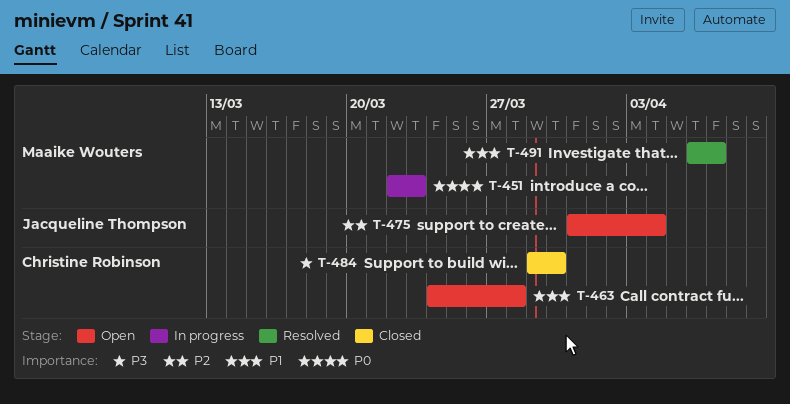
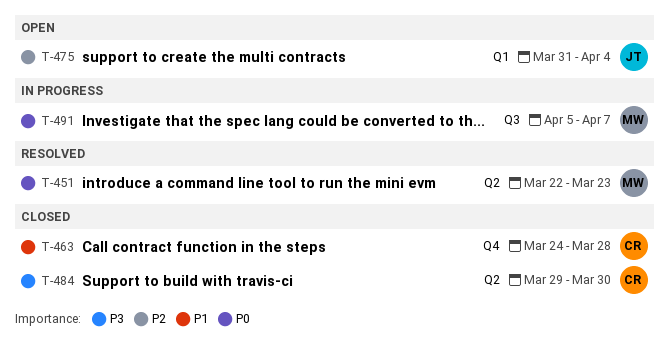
T-451, status: In progress -> Resolved
T-463, status: Open -> Closed
T-491, status: Resolved -> In progress
T-491, priority: P1 -> P0
T-491, start: Apr 6 -> Apr 5

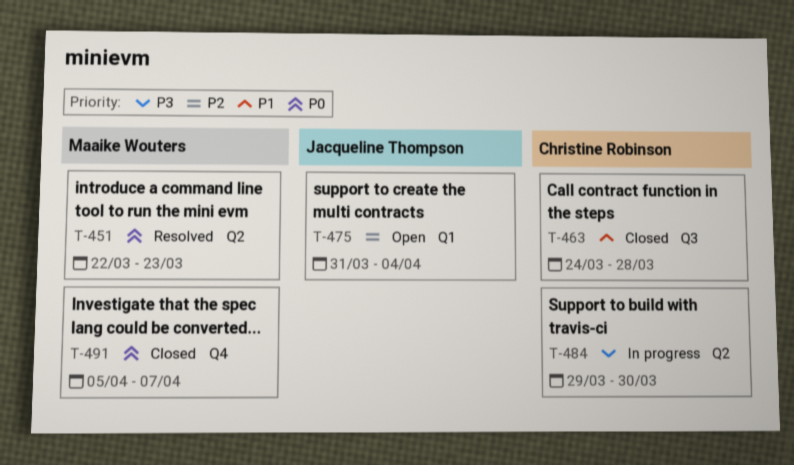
T-463, label: Q4 -> Q3
T-484, status: Closed -> In progress
T-491, status: In progress -> Closed
T-491, label: Q3 -> Q4

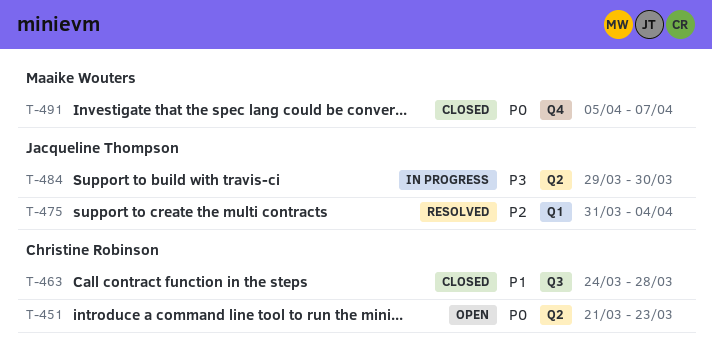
T-451, status: Resolved -> Open
T-451, owner: Maaike Wouters -> Christine Robinson
T-451, start: Mar 22 -> Mar 21
T-475, status: Open -> Resolved
T-484, owner: Christine Robinson -> Jacqueline Thompson

